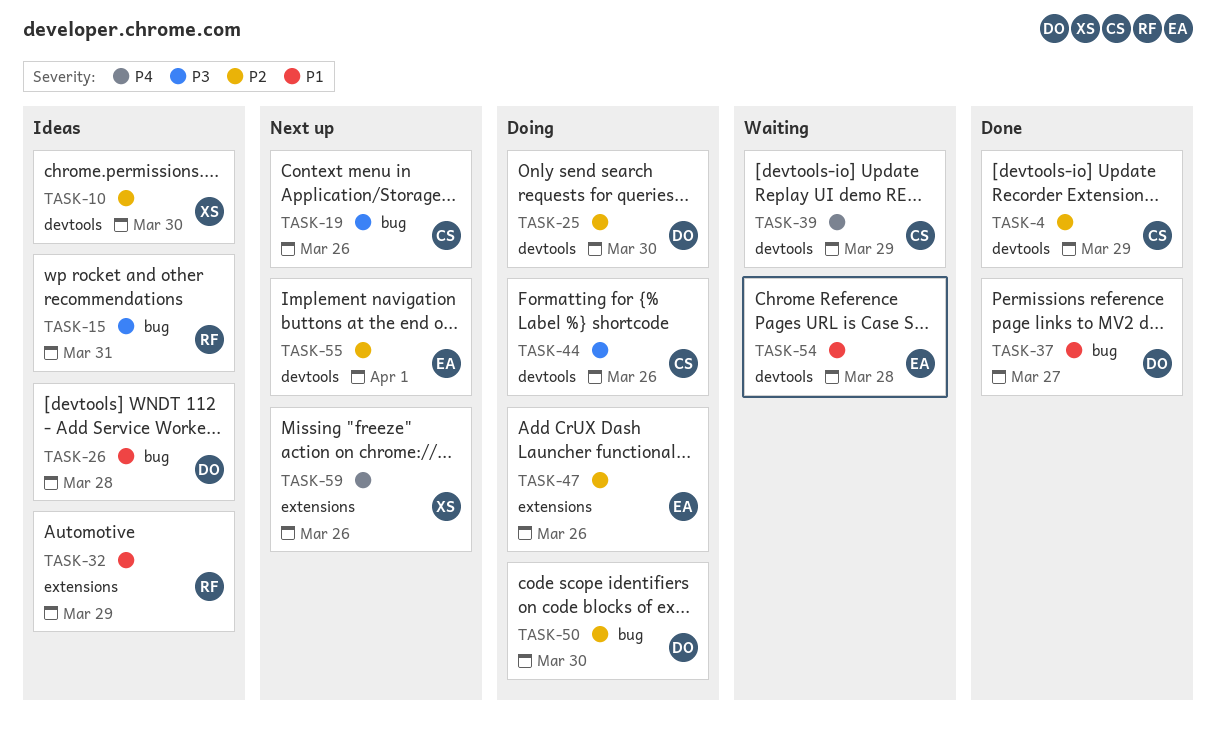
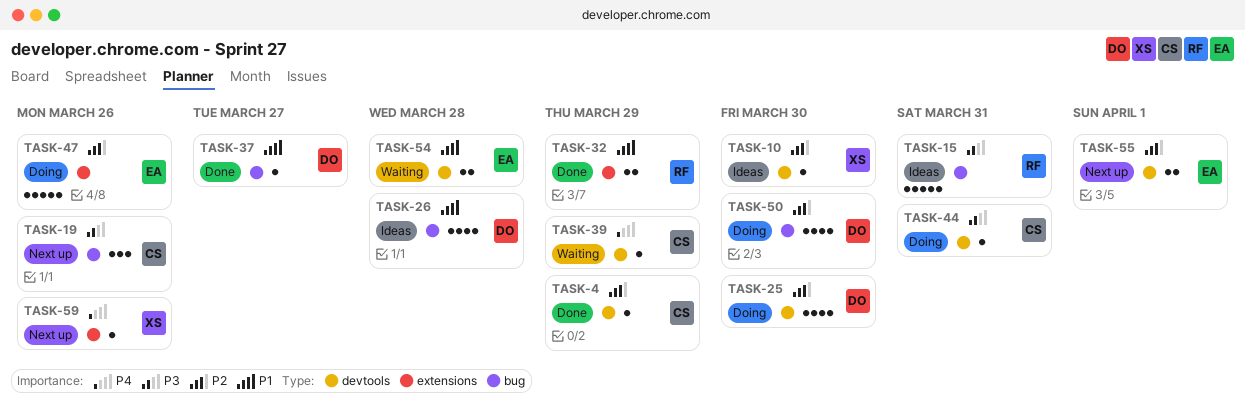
TASK-32, status: Ideas -> Done
TASK-44, due: Mar 26 -> Mar 31

